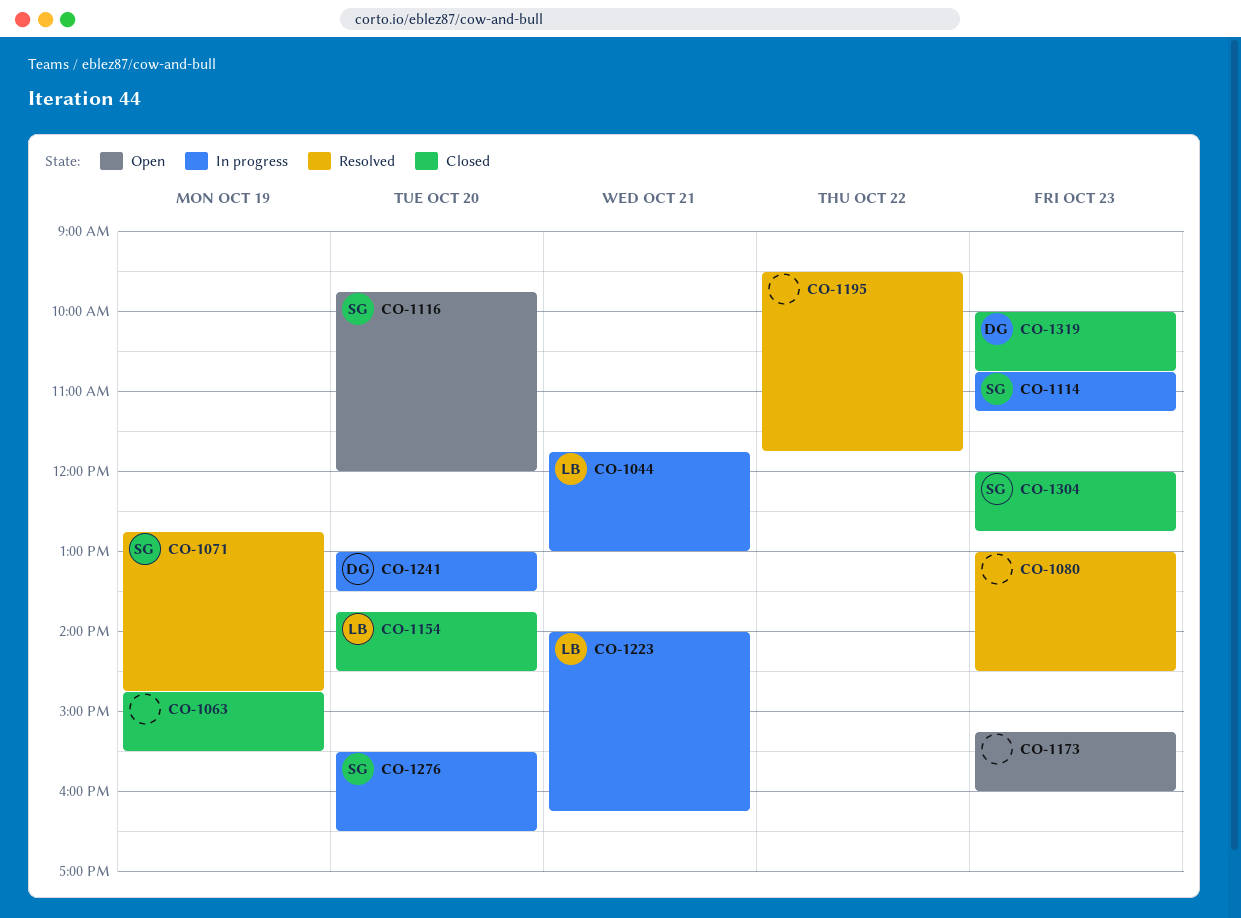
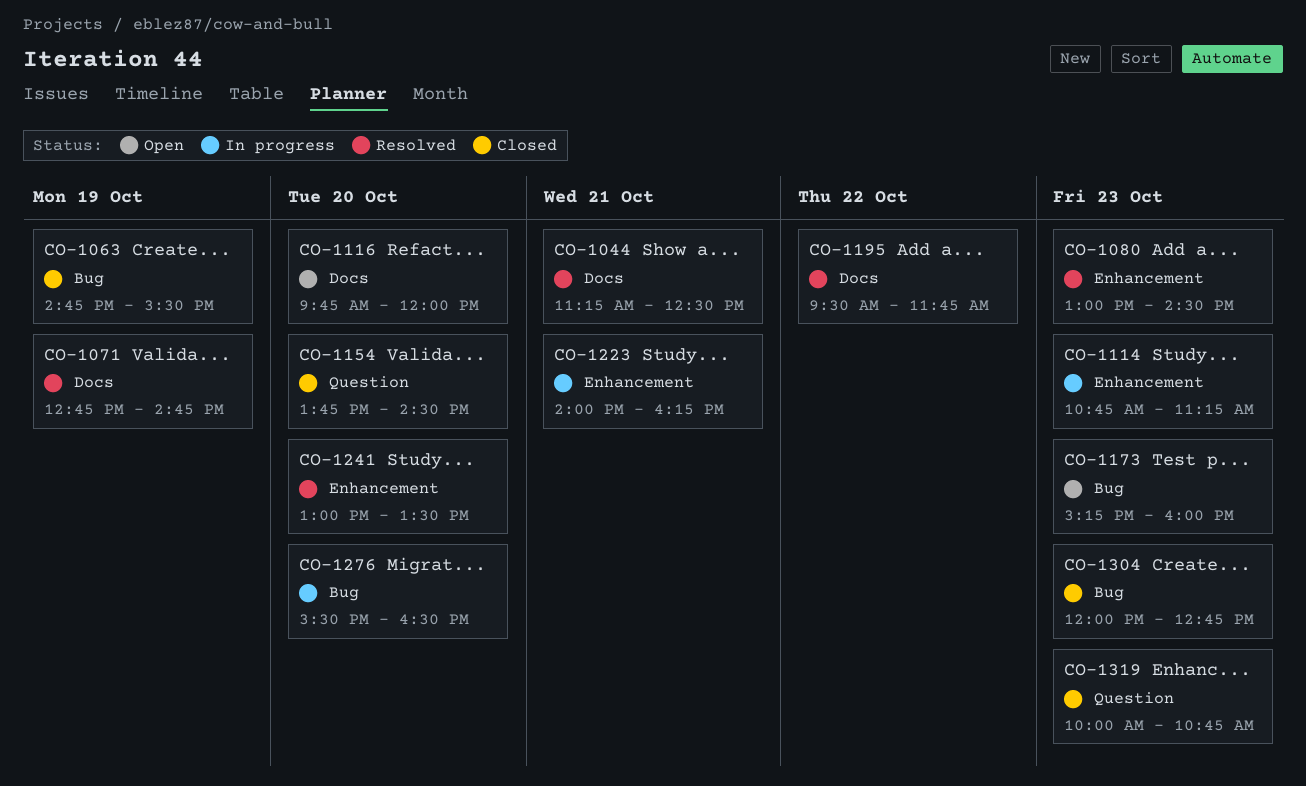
CO-1044, status: In progress -> Resolved
CO-1044, begins: 11:45 -> 11:15
CO-1044, ends: 13:00 -> 12:30
CO-1241, status: In progress -> Resolved

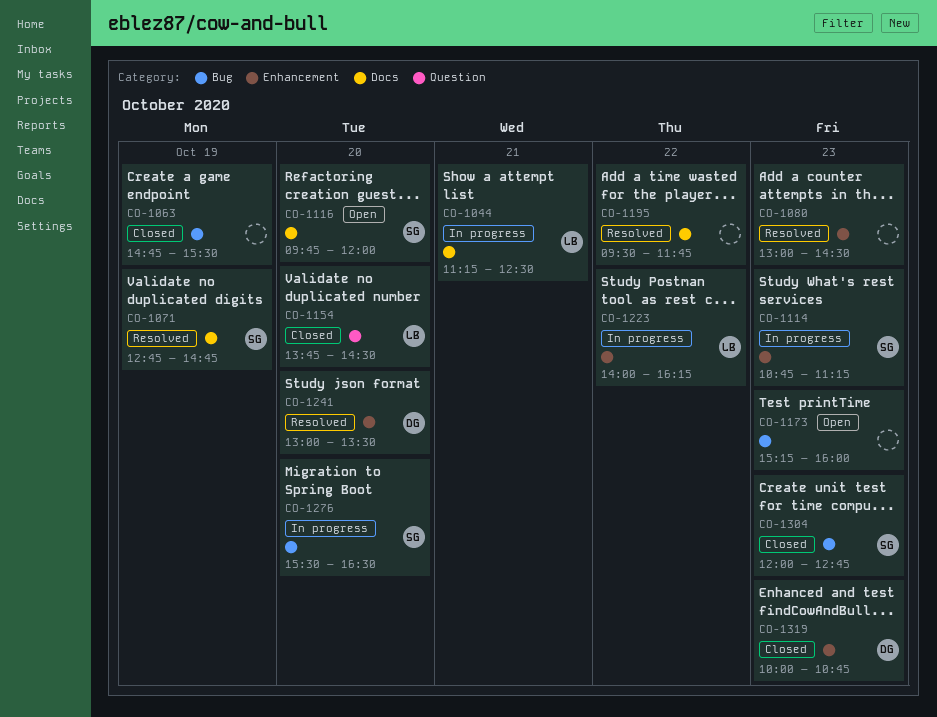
CO-1044, status: Resolved -> In progress
CO-1223, day: Oct 21 -> Oct 22
CO-1319, label: Question -> Enhancement

